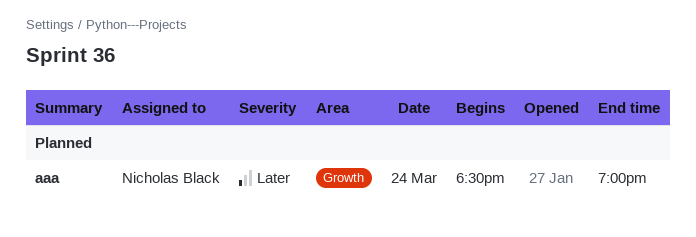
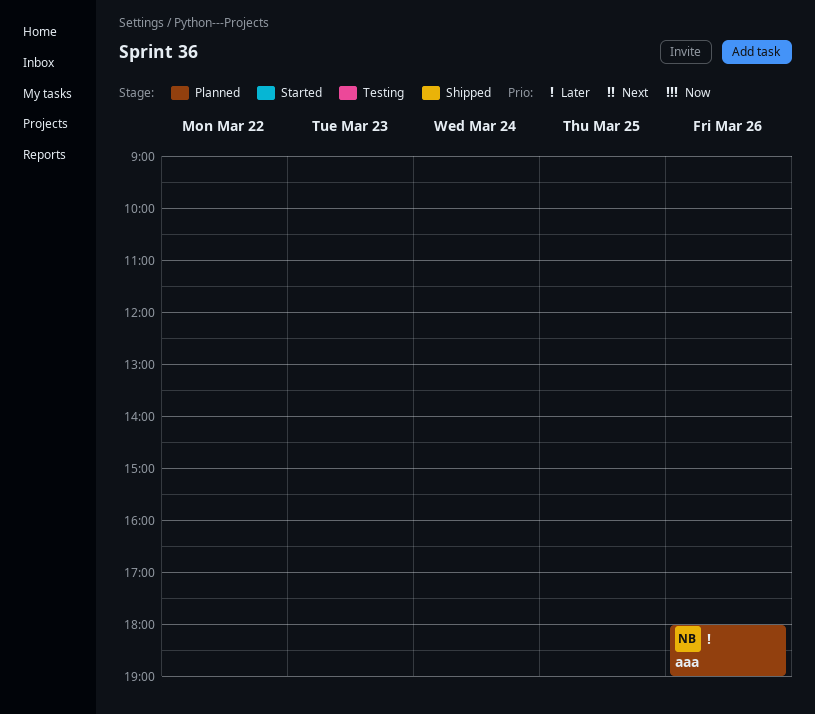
aaa, day: Mar 24 -> Mar 26
aaa, begins: 18:30 -> 18:00

